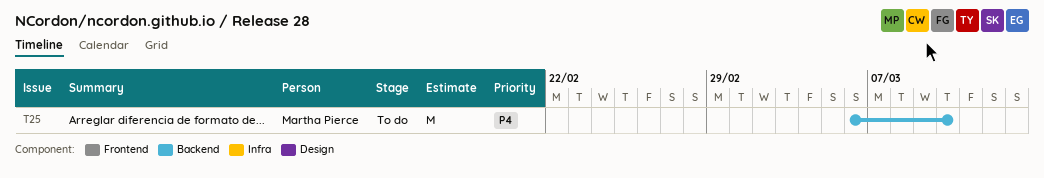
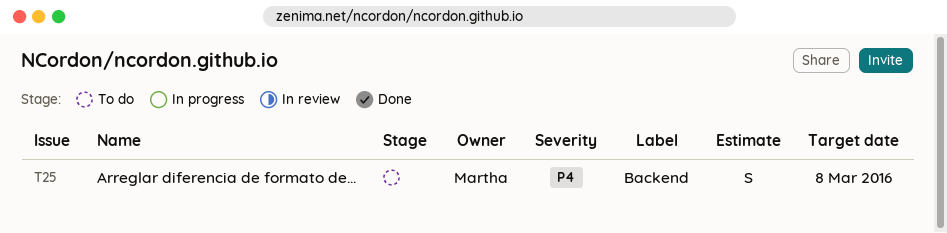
T25, estimate: M -> S
T25, due: Mar 10 -> Mar 8

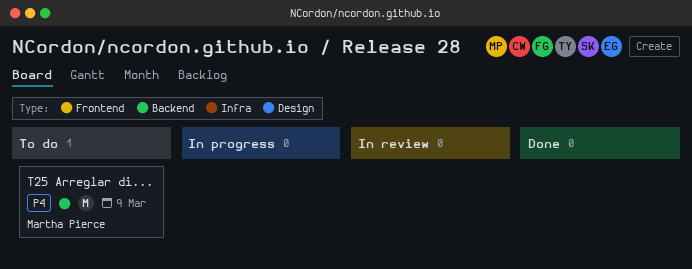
T25, estimate: S -> M
T25, due: Mar 8 -> Mar 9

